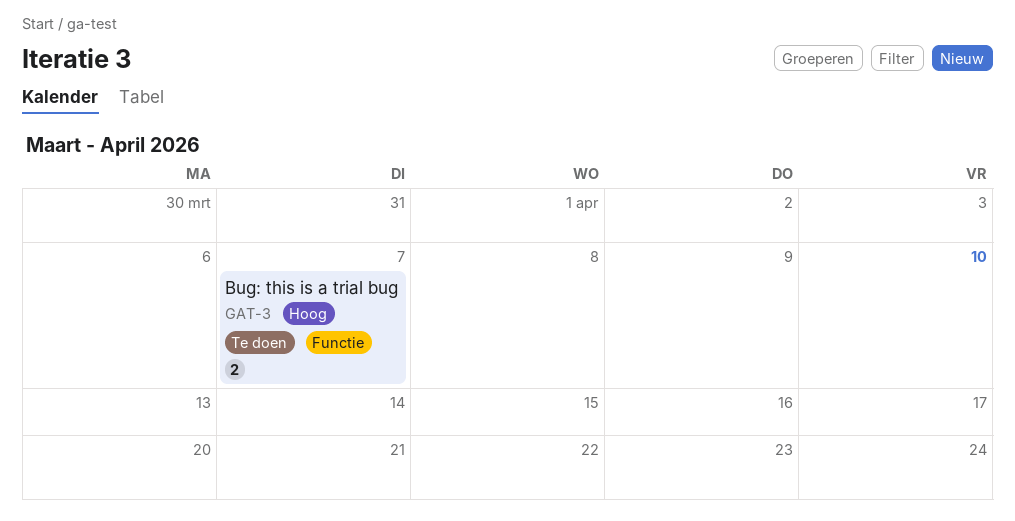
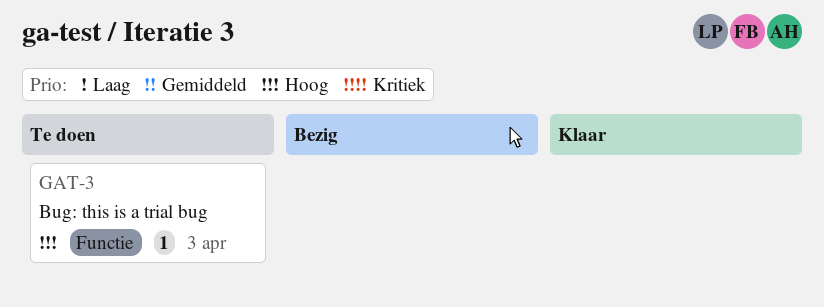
GAT-3, estimate: 2 -> 1
GAT-3, due: Apr 7 -> Apr 3

